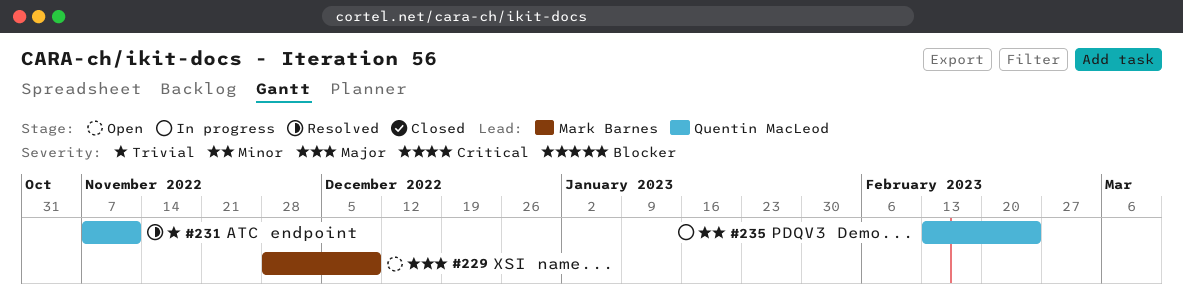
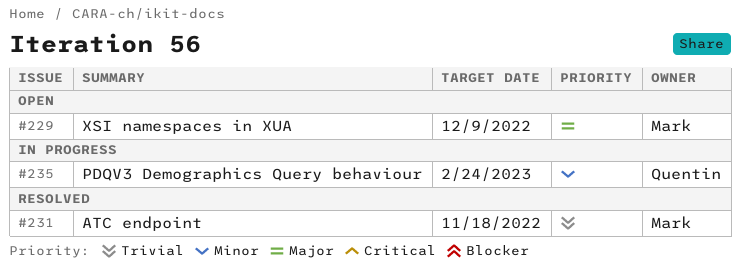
#231, owner: Quentin MacLeod -> Mark Barnes
#231, due: Nov 11 -> Nov 18

